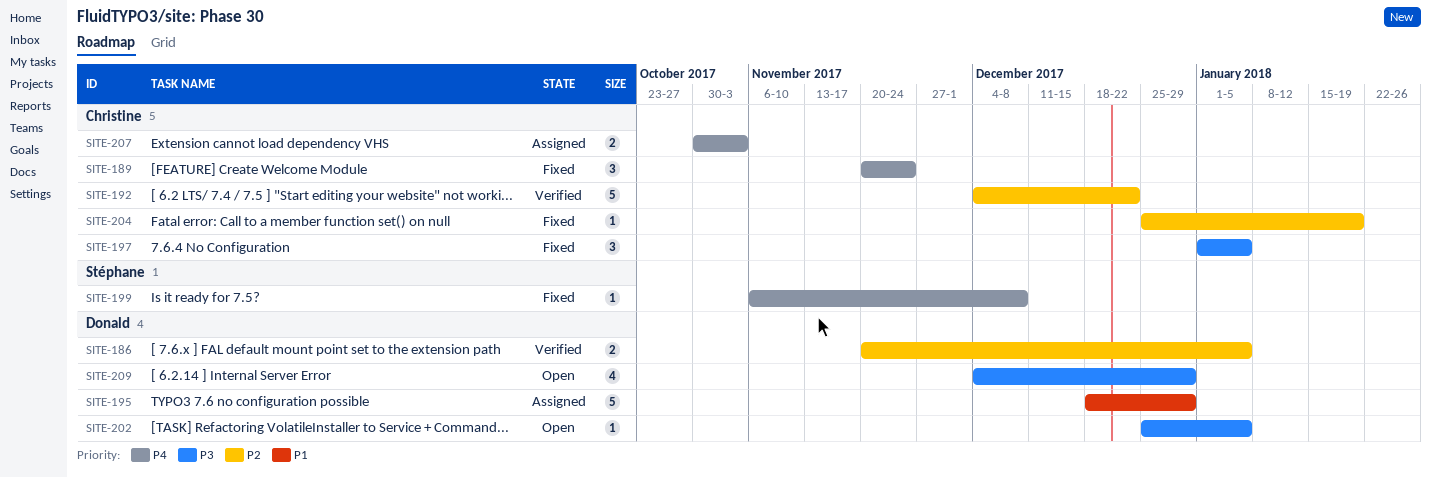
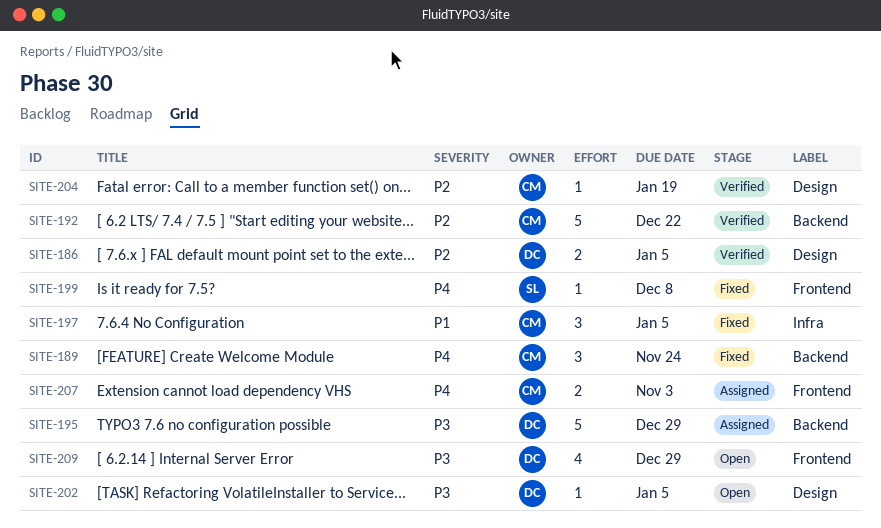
SITE-195, priority: P1 -> P3
SITE-197, priority: P3 -> P1
SITE-204, status: Fixed -> Verified

